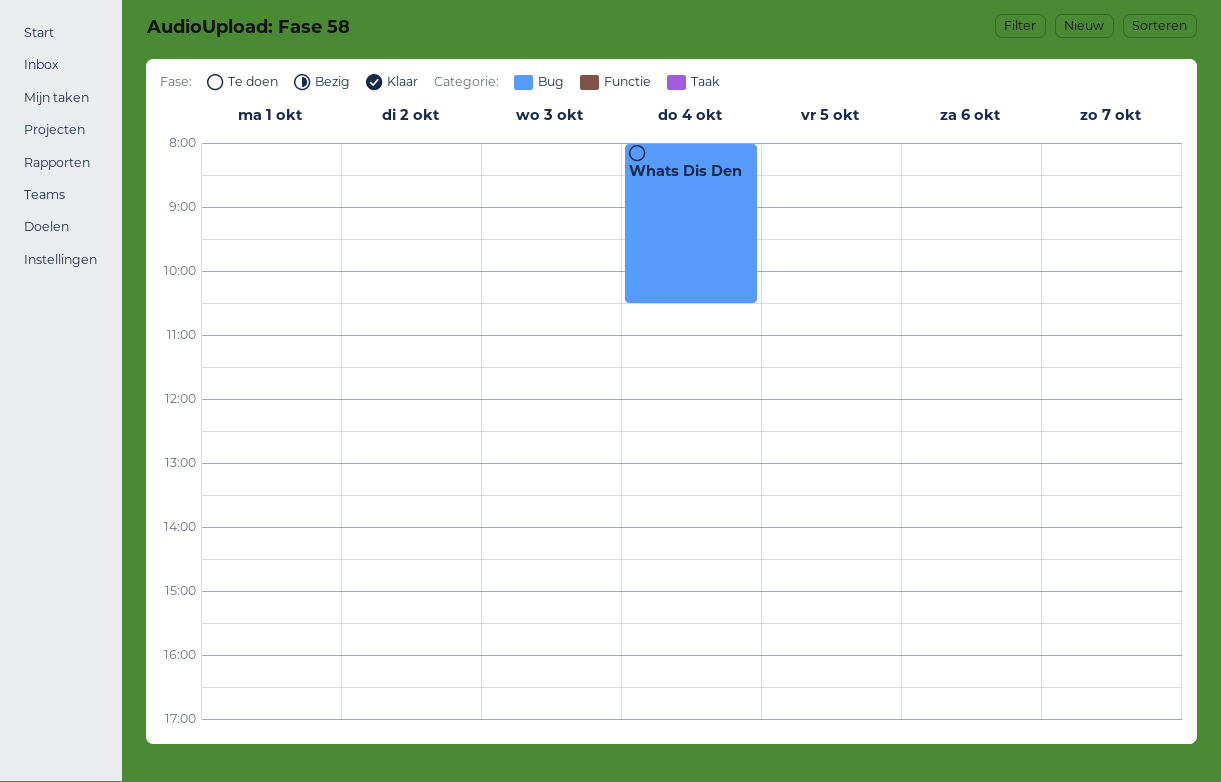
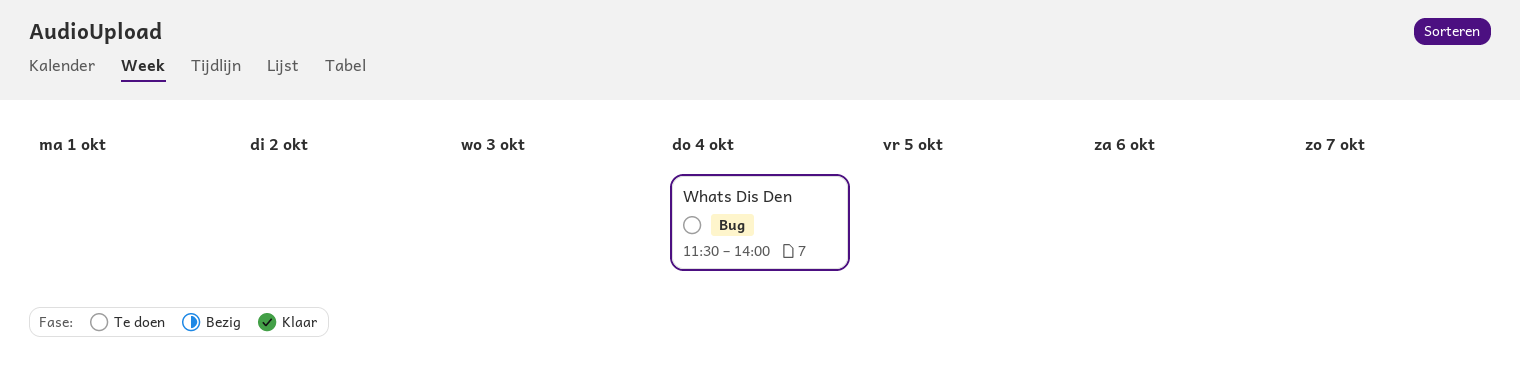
Whats Dis Den, begins: 08:00 -> 11:30
Whats Dis Den, ends: 10:30 -> 14:00

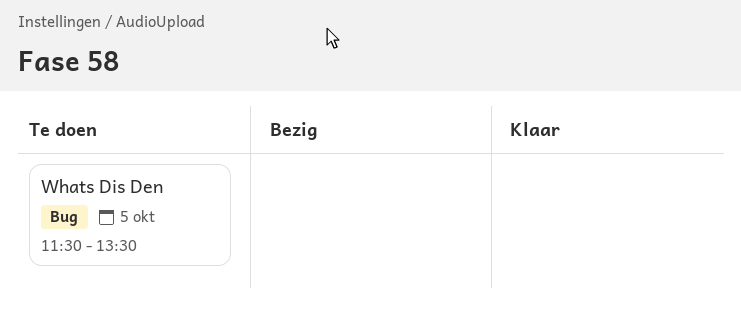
Whats Dis Den, day: Oct 4 -> Oct 5
Whats Dis Den, ends: 14:00 -> 13:30

